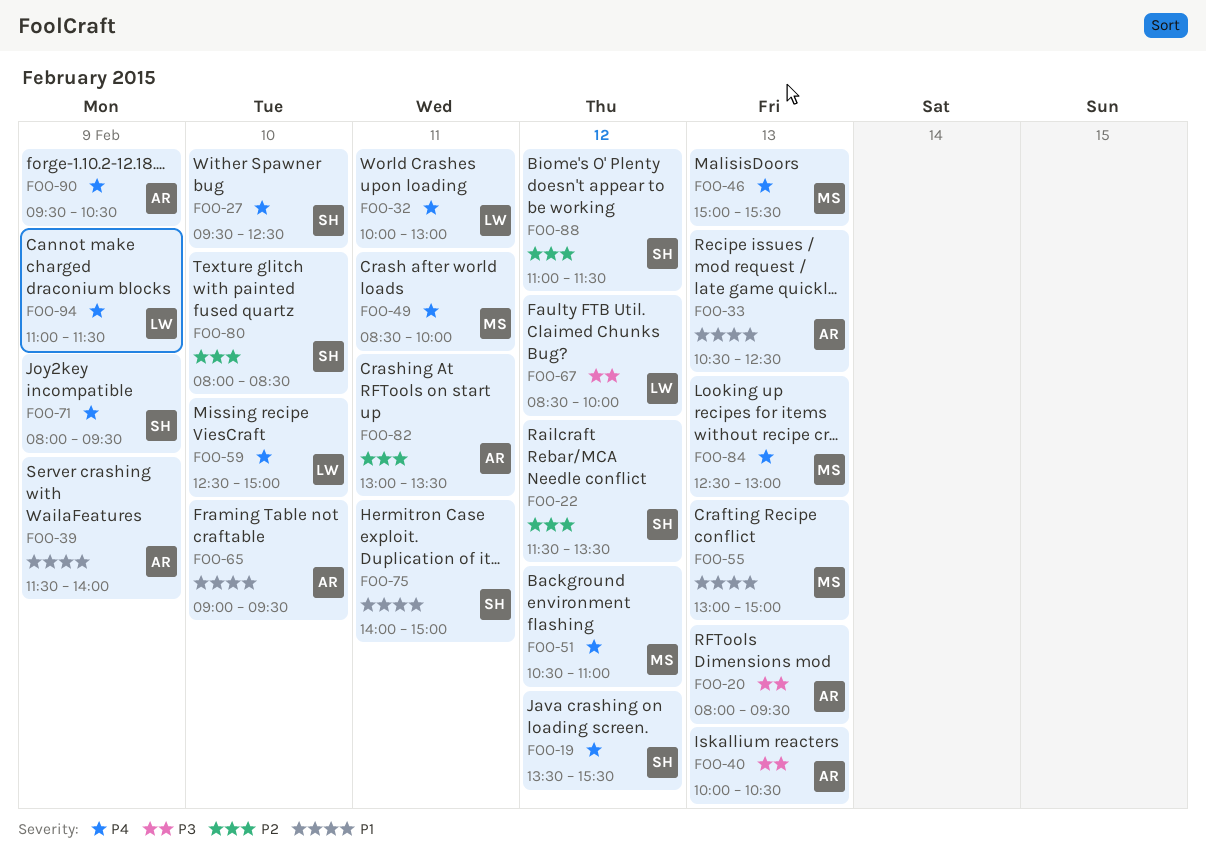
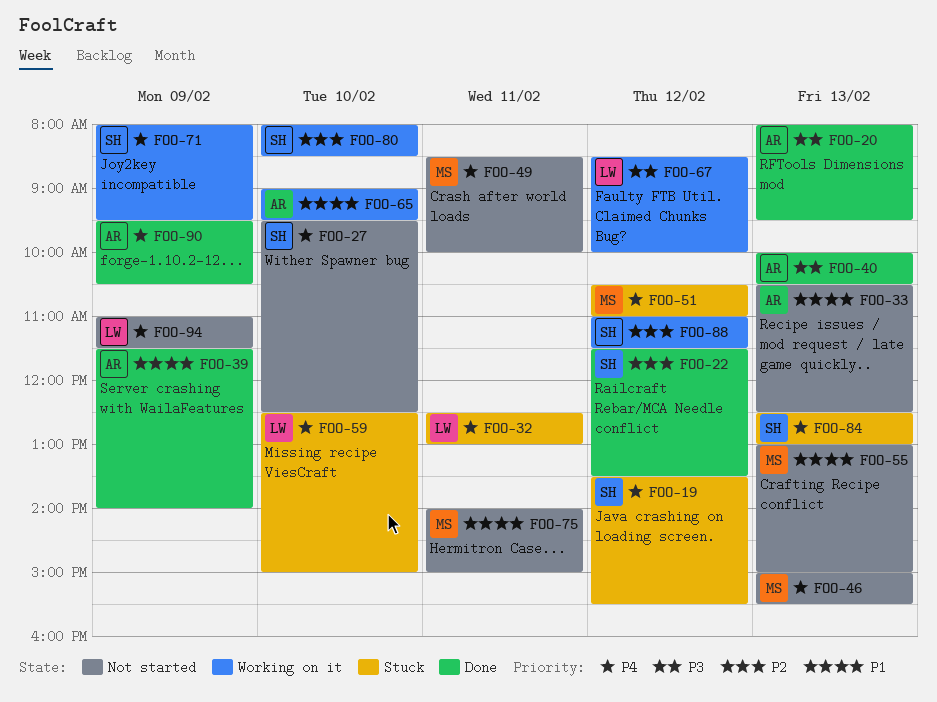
FOO-32, begins: 10:00 -> 12:30
FOO-75, owner: SH -> MS
FOO-82: present -> none
FOO-84, owner: MS -> SH

